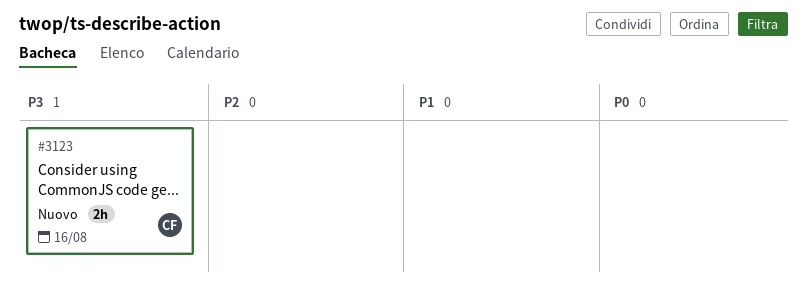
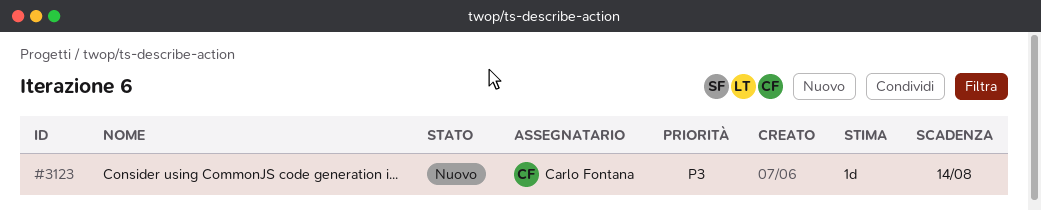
#3123, estimate: 2h -> 1d
#3123, due: Aug 16 -> Aug 14

